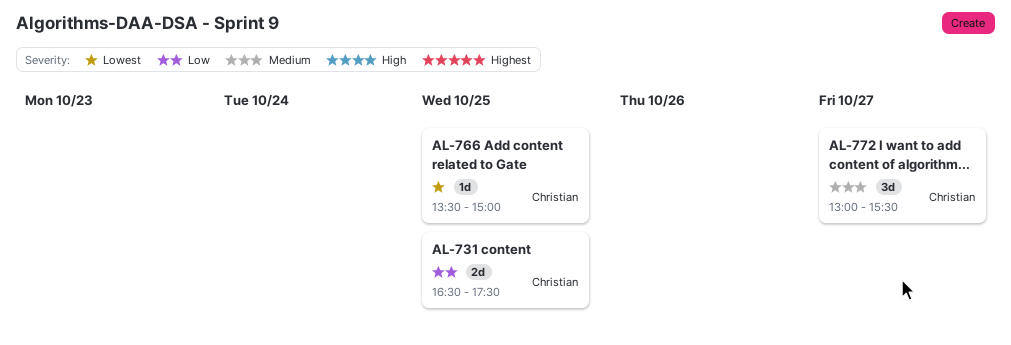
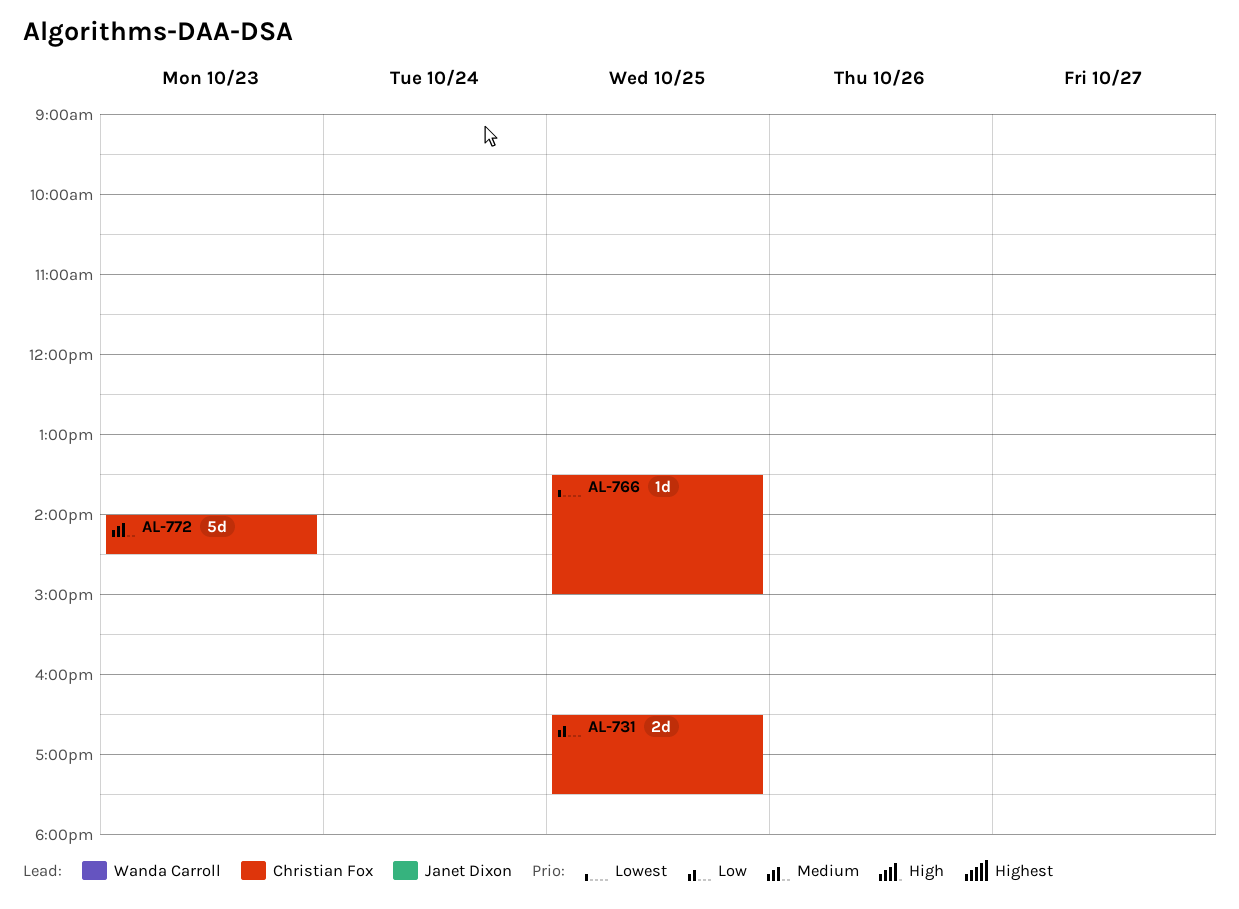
AL-772, estimate: 3d -> 5d
AL-772, day: Oct 27 -> Oct 23
AL-772, begins: 13:00 -> 14:00
AL-772, ends: 15:30 -> 14:30

